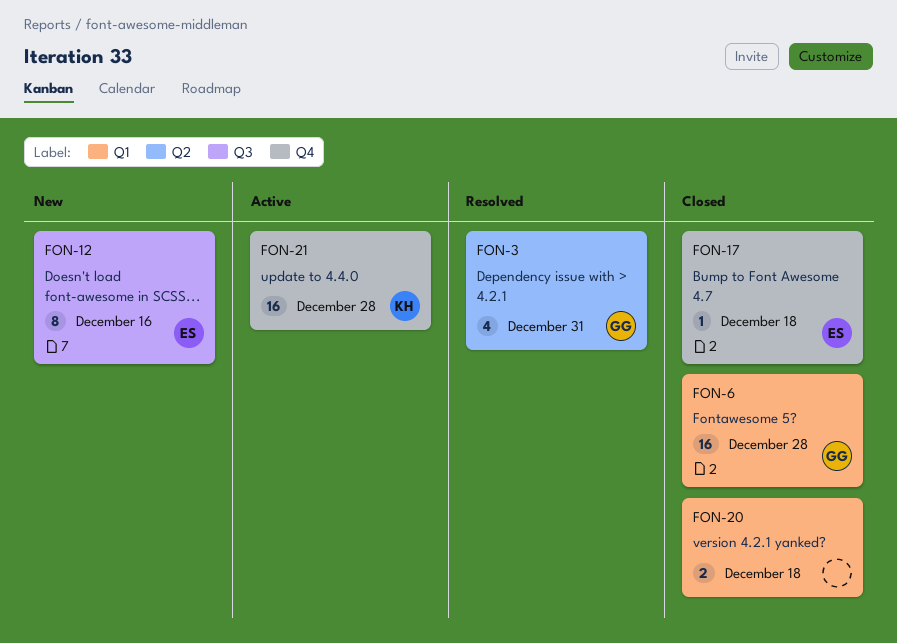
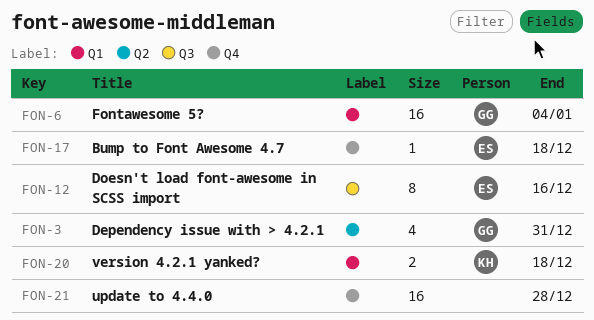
FON-6, due: Dec 28 -> Jan 4
FON-20, owner: none -> KH
FON-21, owner: KH -> none

